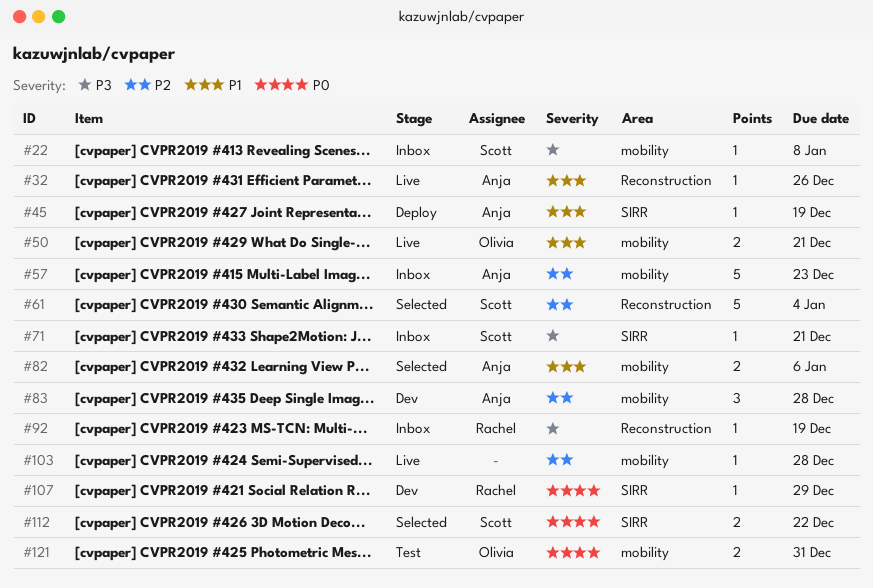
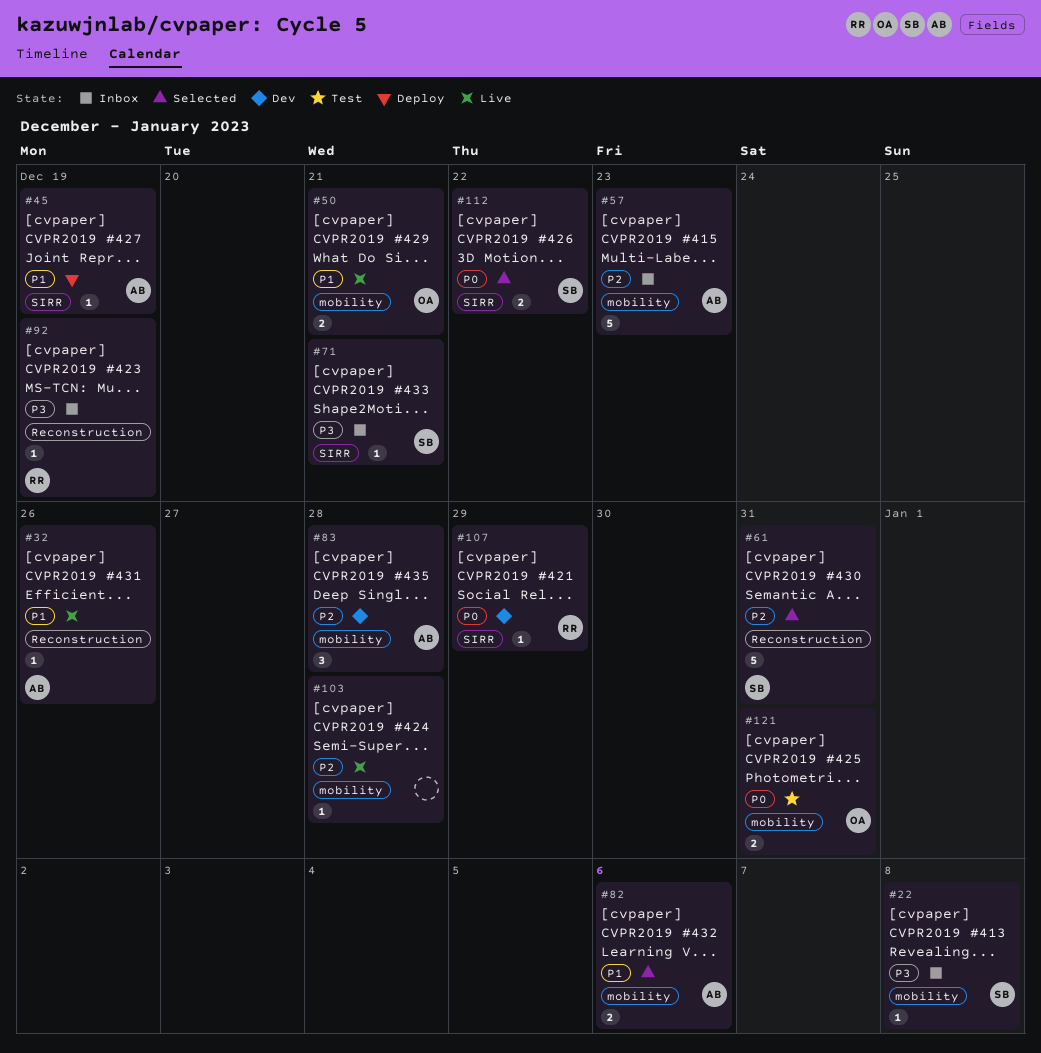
#61, due: Jan 4 -> Dec 31

